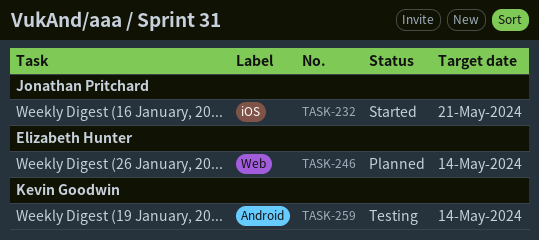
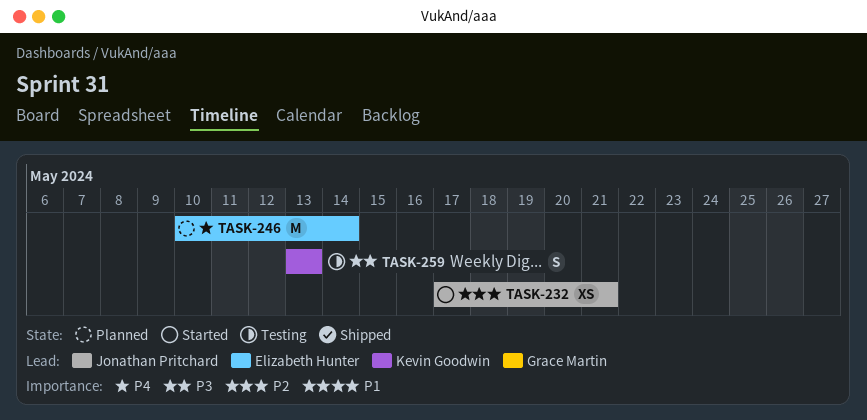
TASK-259, due: May 14 -> May 13

